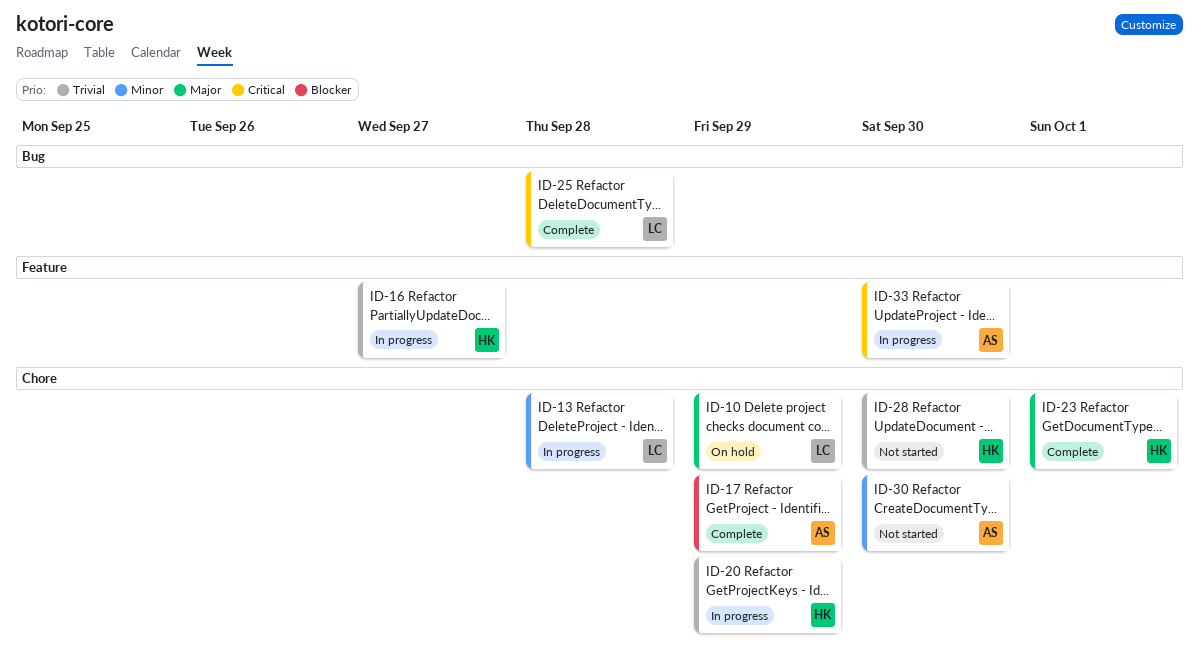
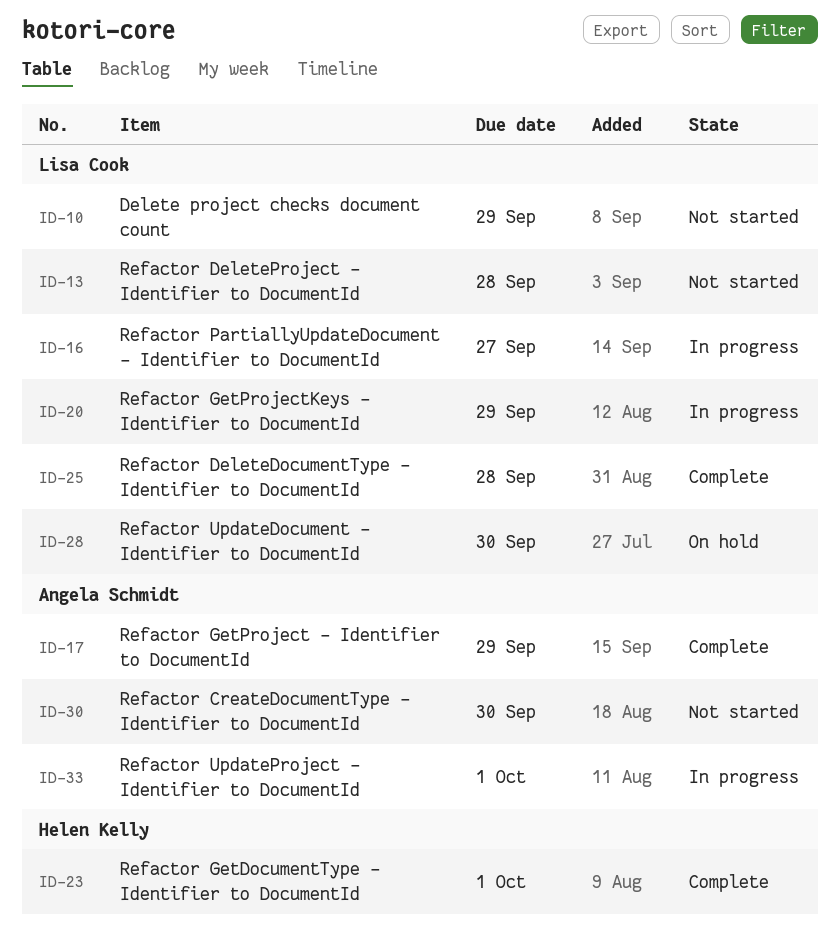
ID-10, status: On hold -> Not started
ID-13, status: In progress -> Not started
ID-16, owner: Helen Kelly -> Lisa Cook
ID-20, owner: Helen Kelly -> Lisa Cook
ID-28, status: Not started -> On hold
ID-28, owner: Helen Kelly -> Lisa Cook
ID-33, due: Sep 30 -> Oct 1

